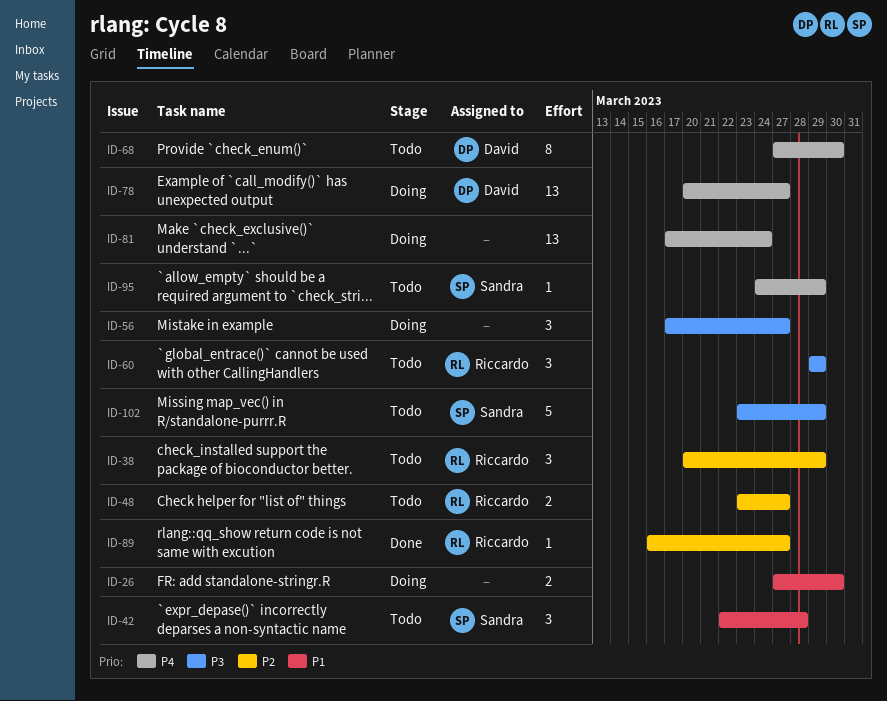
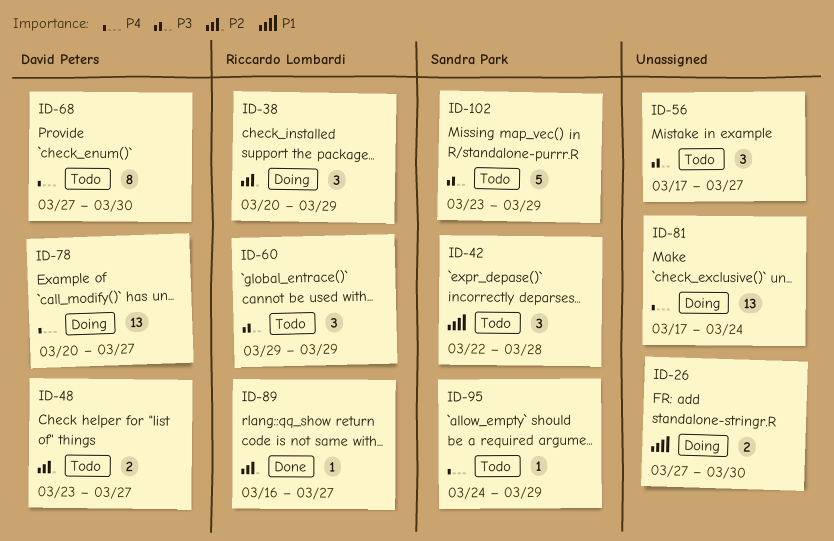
ID-38, status: Todo -> Doing
ID-48, owner: Riccardo Lombardi -> David Peters
ID-56, status: Doing -> Todo

